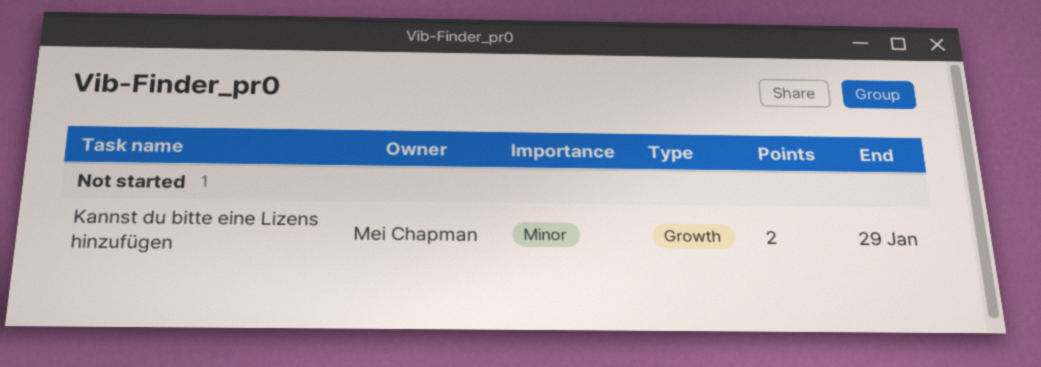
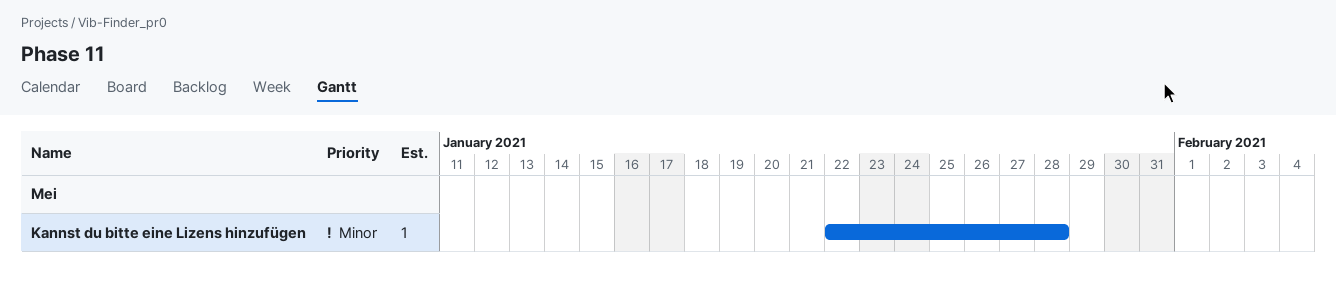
Kannst du bitte eine Lizens hinzufügen, estimate: 2 -> 1
Kannst du bitte eine Lizens hinzufügen, due: Jan 29 -> Jan 28

